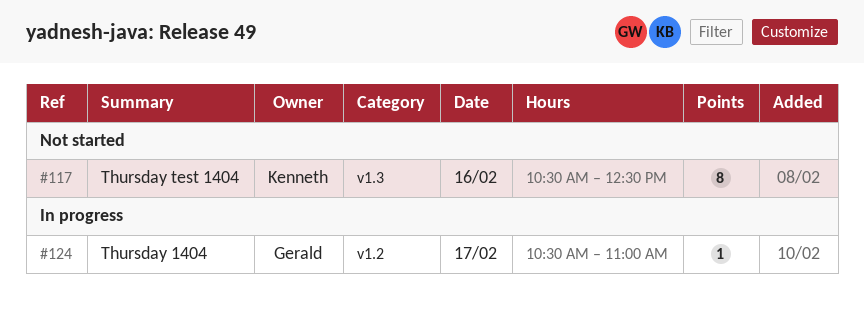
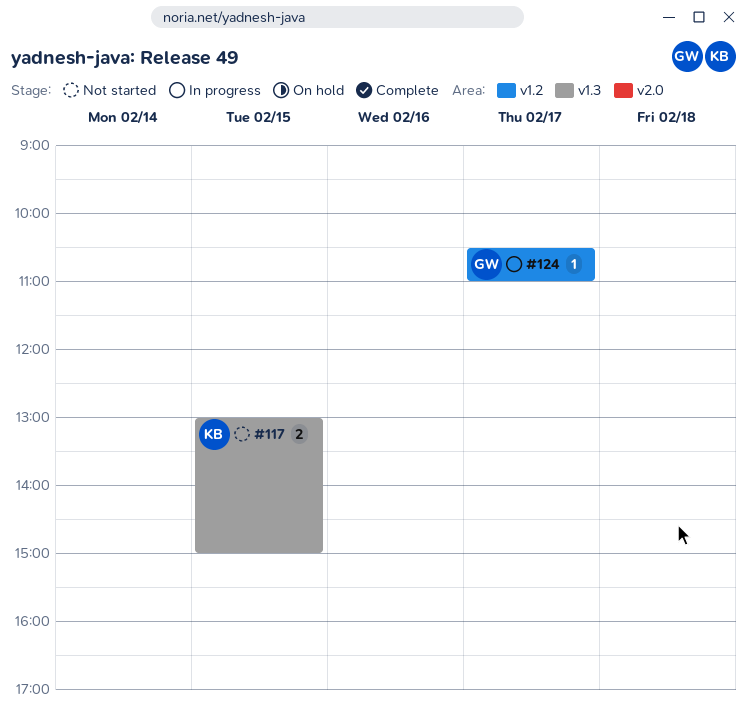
#117, estimate: 8 -> 2
#117, day: Feb 16 -> Feb 15
#117, begins: 10:30 -> 13:00
#117, ends: 12:30 -> 15:00

